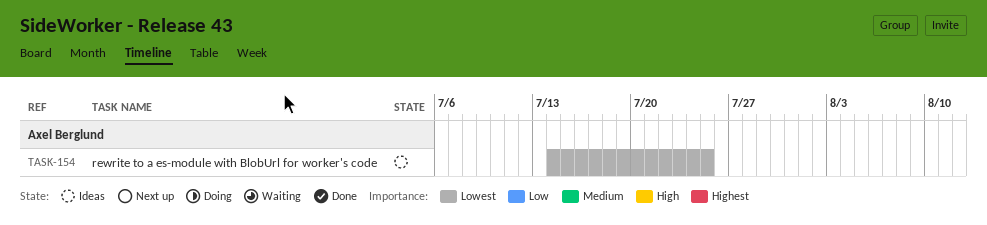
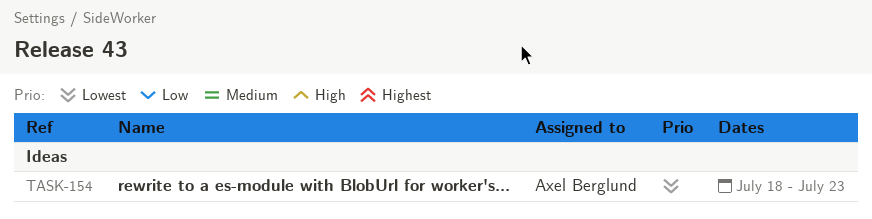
TASK-154, start: Jul 14 -> Jul 18
TASK-154, due: Jul 25 -> Jul 23

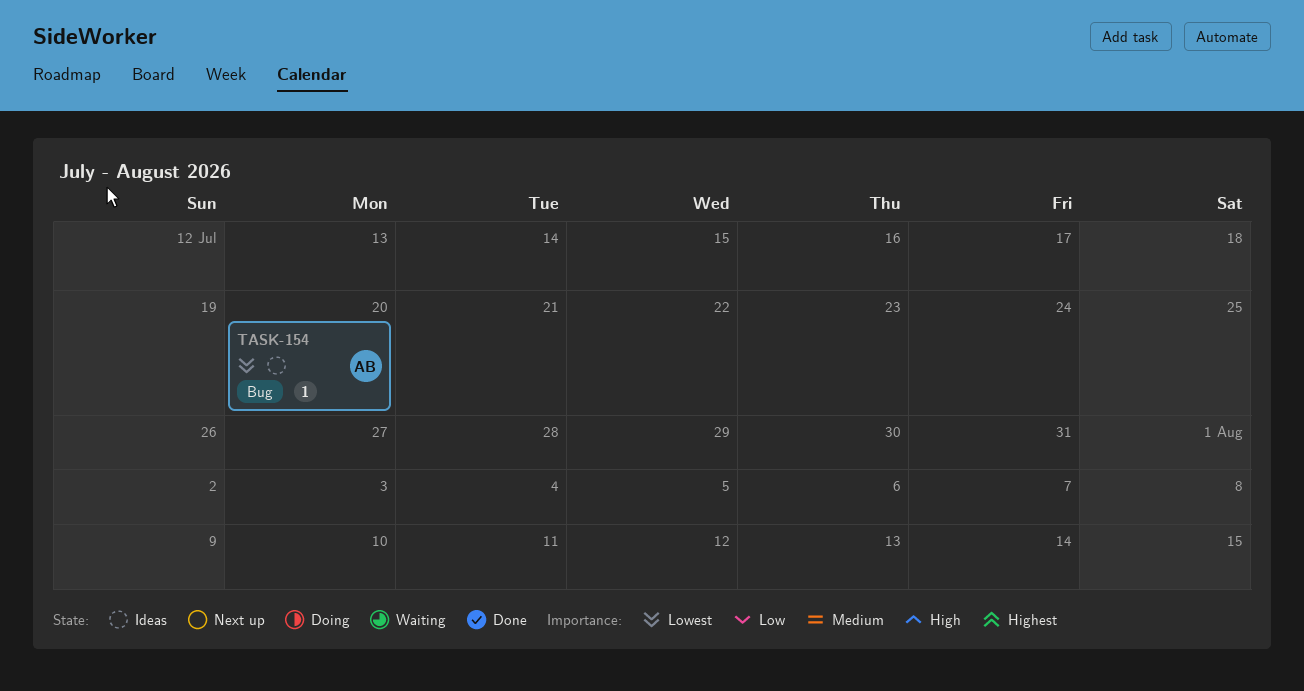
TASK-154, due: Jul 23 -> Jul 20

